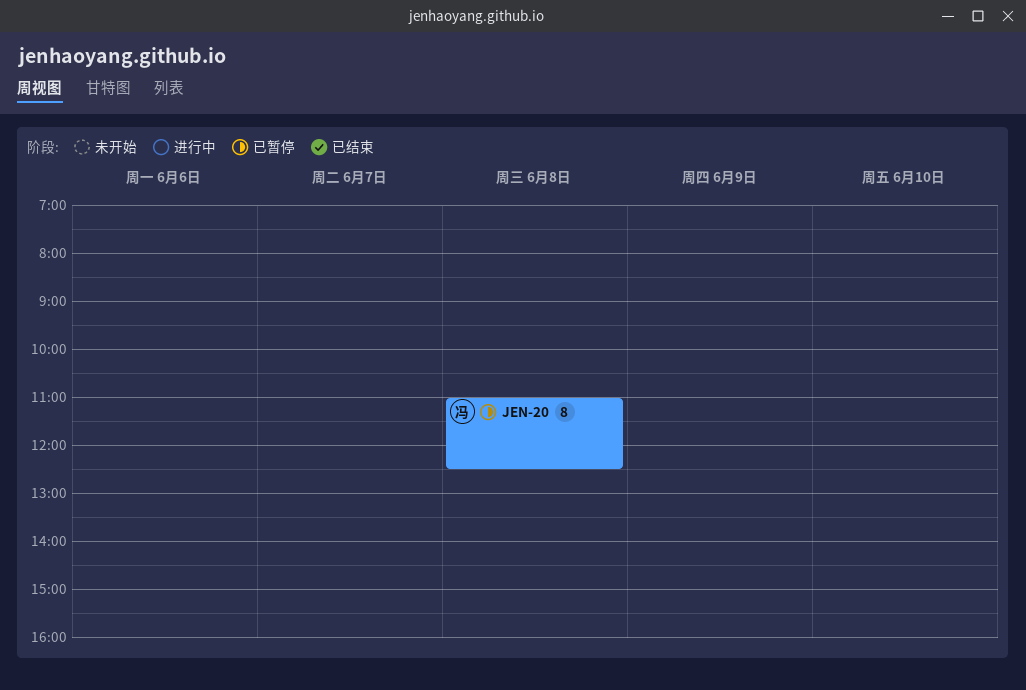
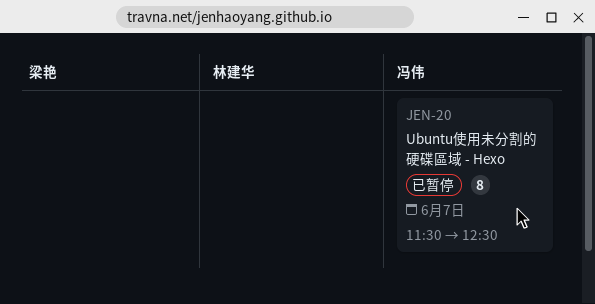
JEN-20, day: Jun 8 -> Jun 7
JEN-20, begins: 11:00 -> 11:30

